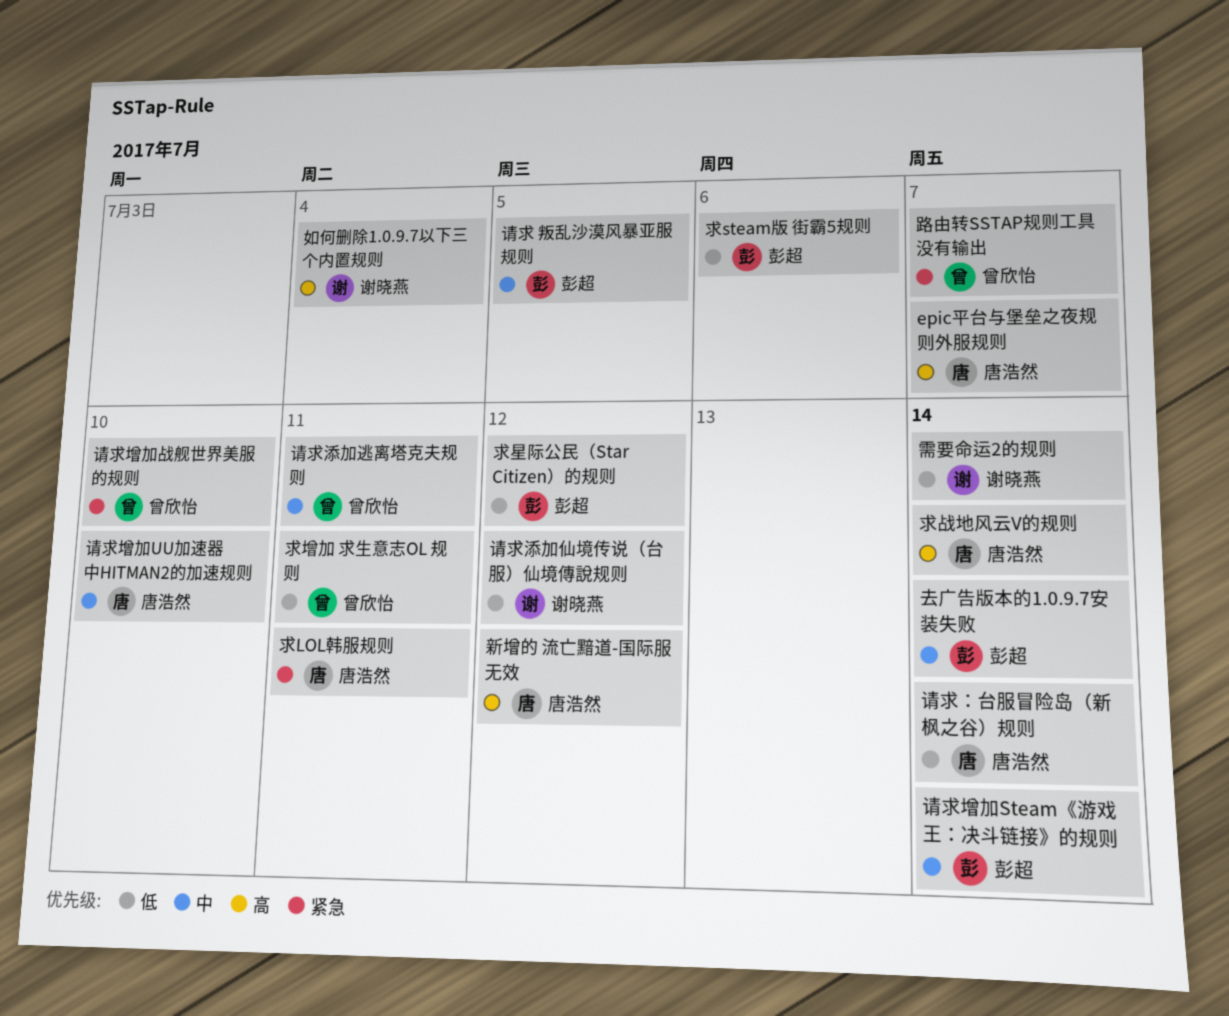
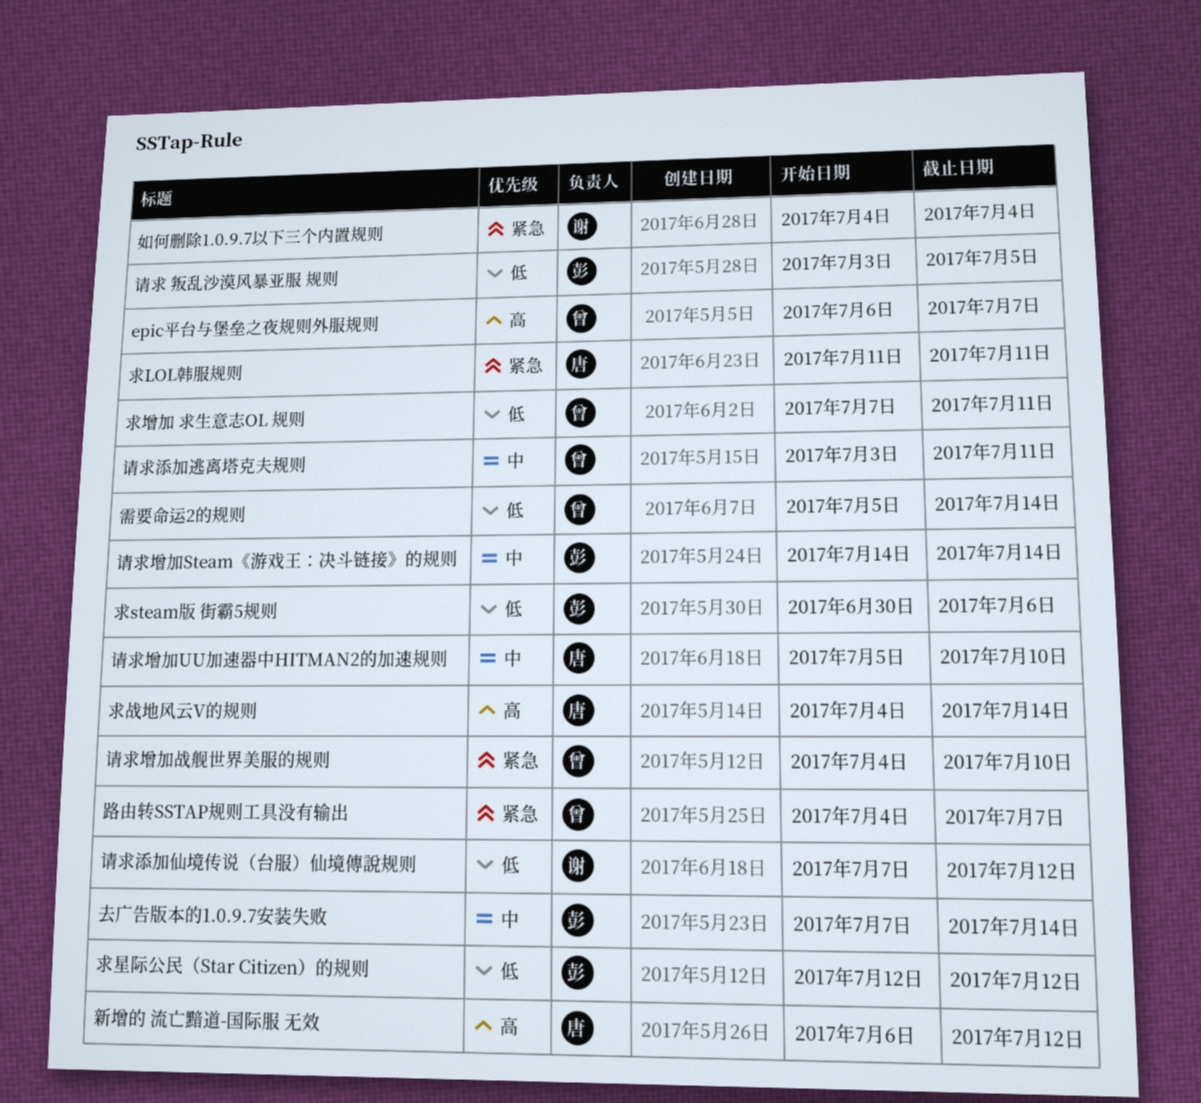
epic平台与堡垒之夜规则外服规则, owner: 唐浩然 -> 曾欣怡
如何删除1.0.9.7以下三个内置规则, priority: 高 -> 紧急
请求 叛乱沙漠风暴亚服 规则, priority: 中 -> 低
请求：台服冒险岛（新枫之谷）规则: present -> none
需要命运2的规则, owner: 谢晓燕 -> 曾欣怡

